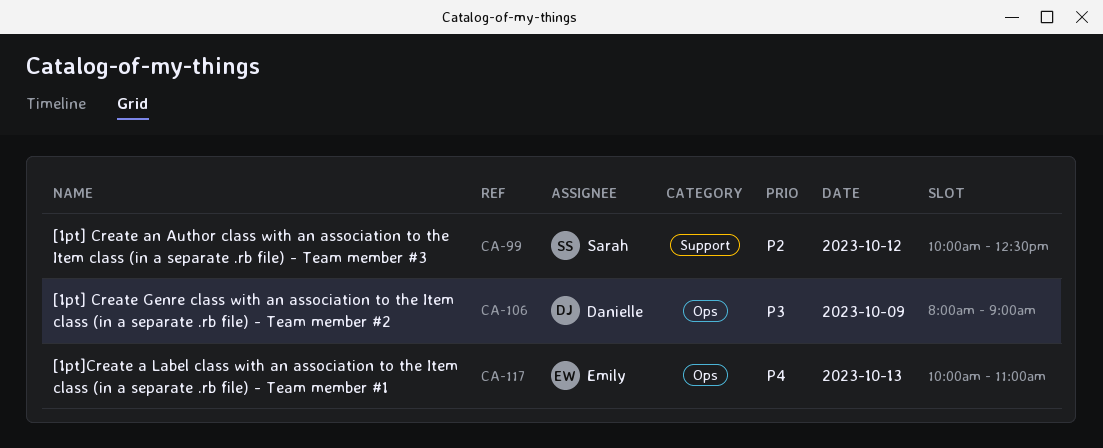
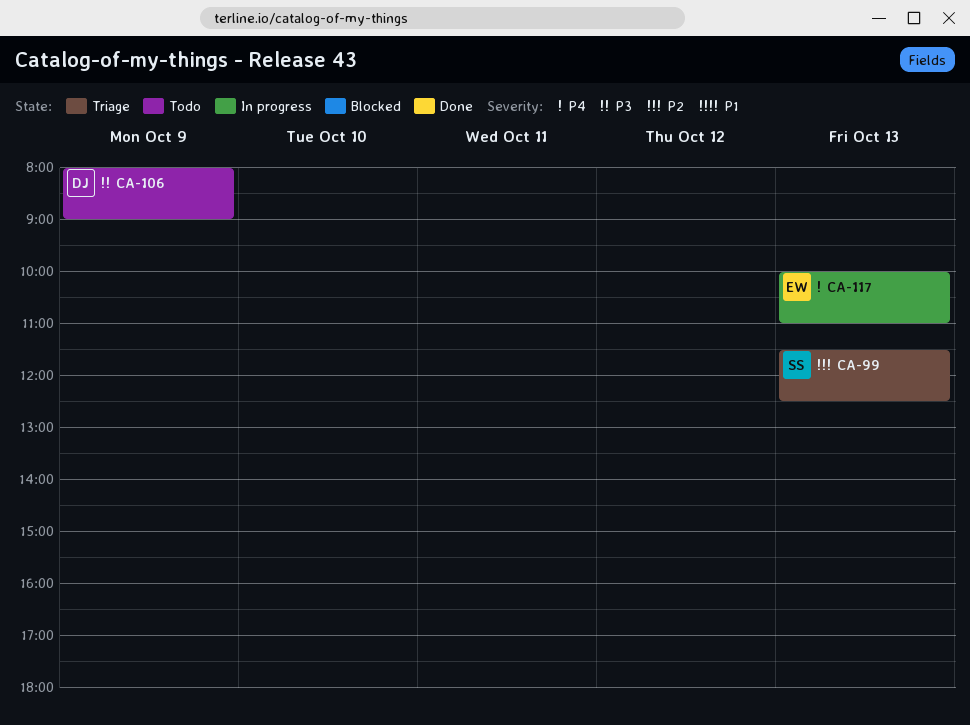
CA-99, day: Oct 12 -> Oct 13
CA-99, begins: 10:00 -> 11:30

